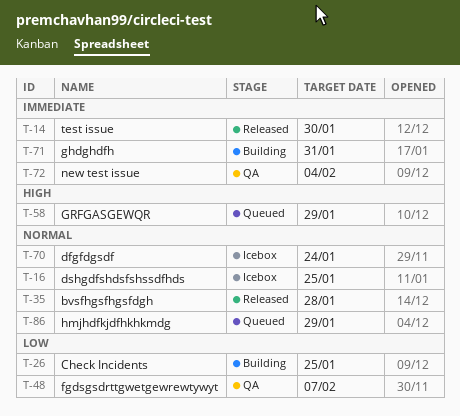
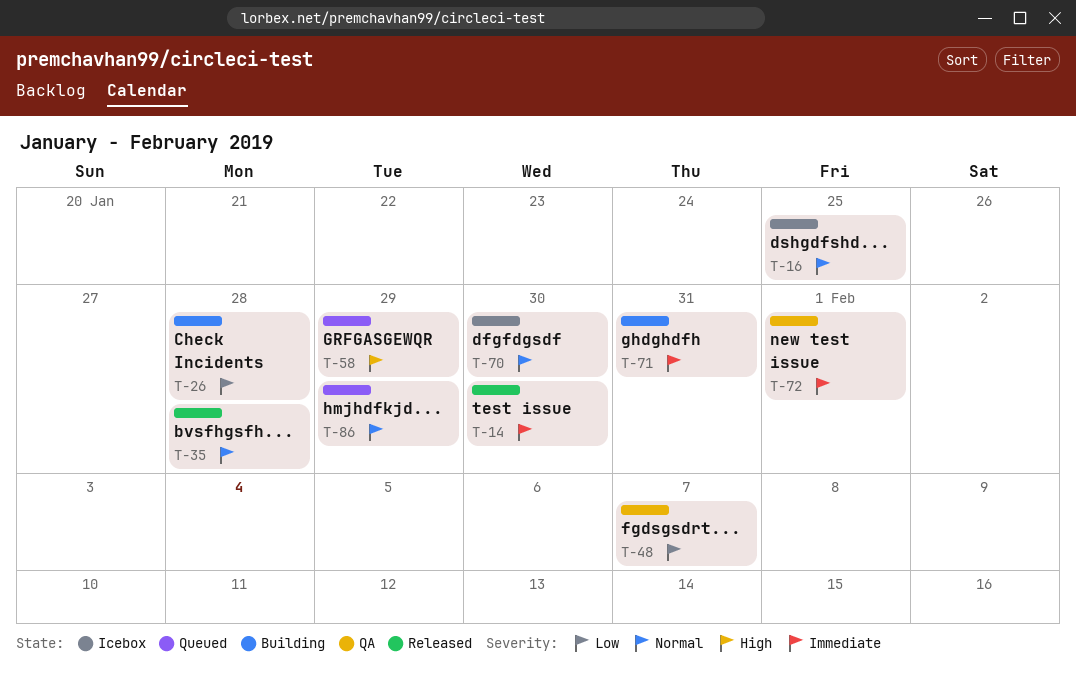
T-26, due: Jan 25 -> Jan 28
T-70, due: Jan 24 -> Jan 30
T-72, due: Feb 4 -> Feb 1

